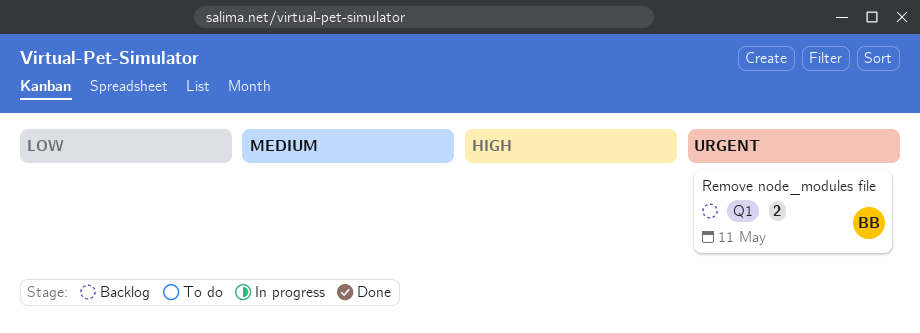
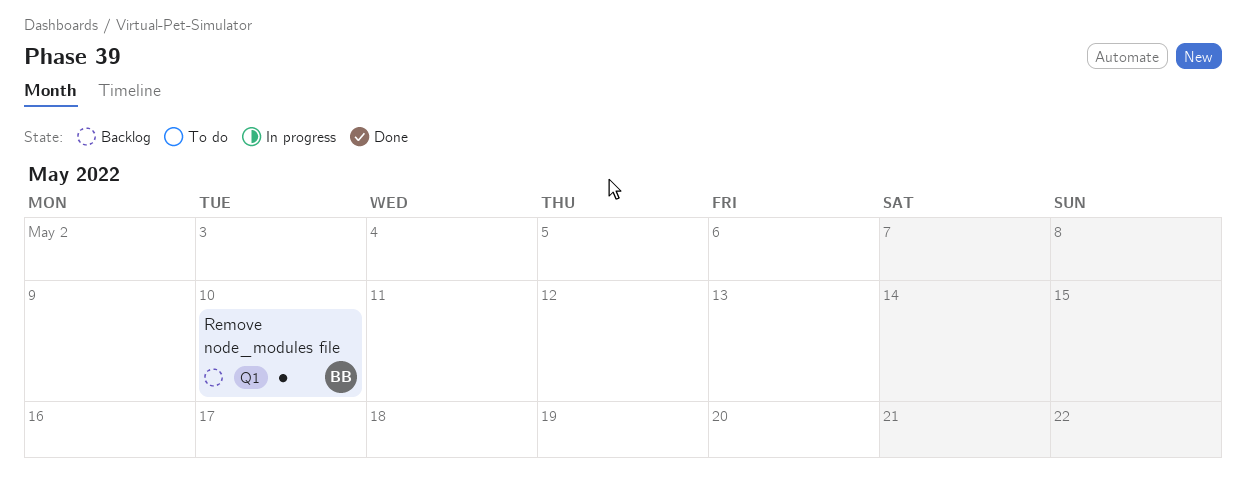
Remove node_modules file, estimate: 2 -> 1
Remove node_modules file, due: May 11 -> May 10

